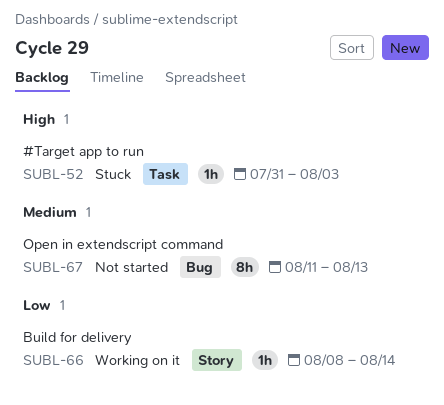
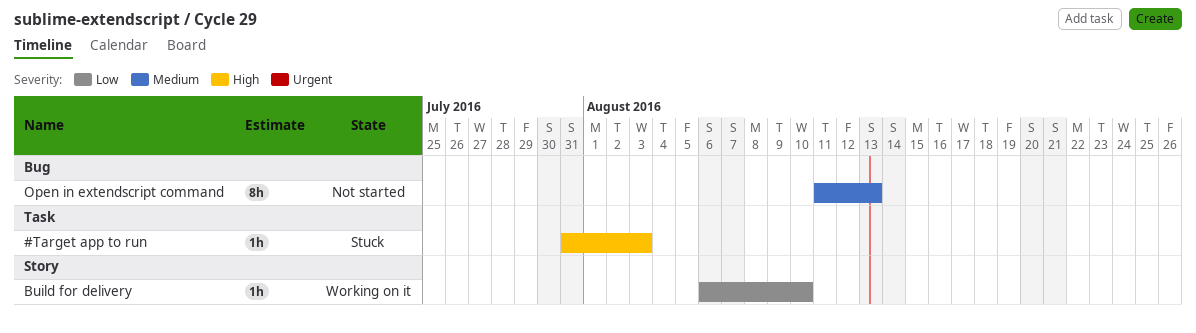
Build for delivery, start: Aug 8 -> Aug 6
Build for delivery, due: Aug 14 -> Aug 10

